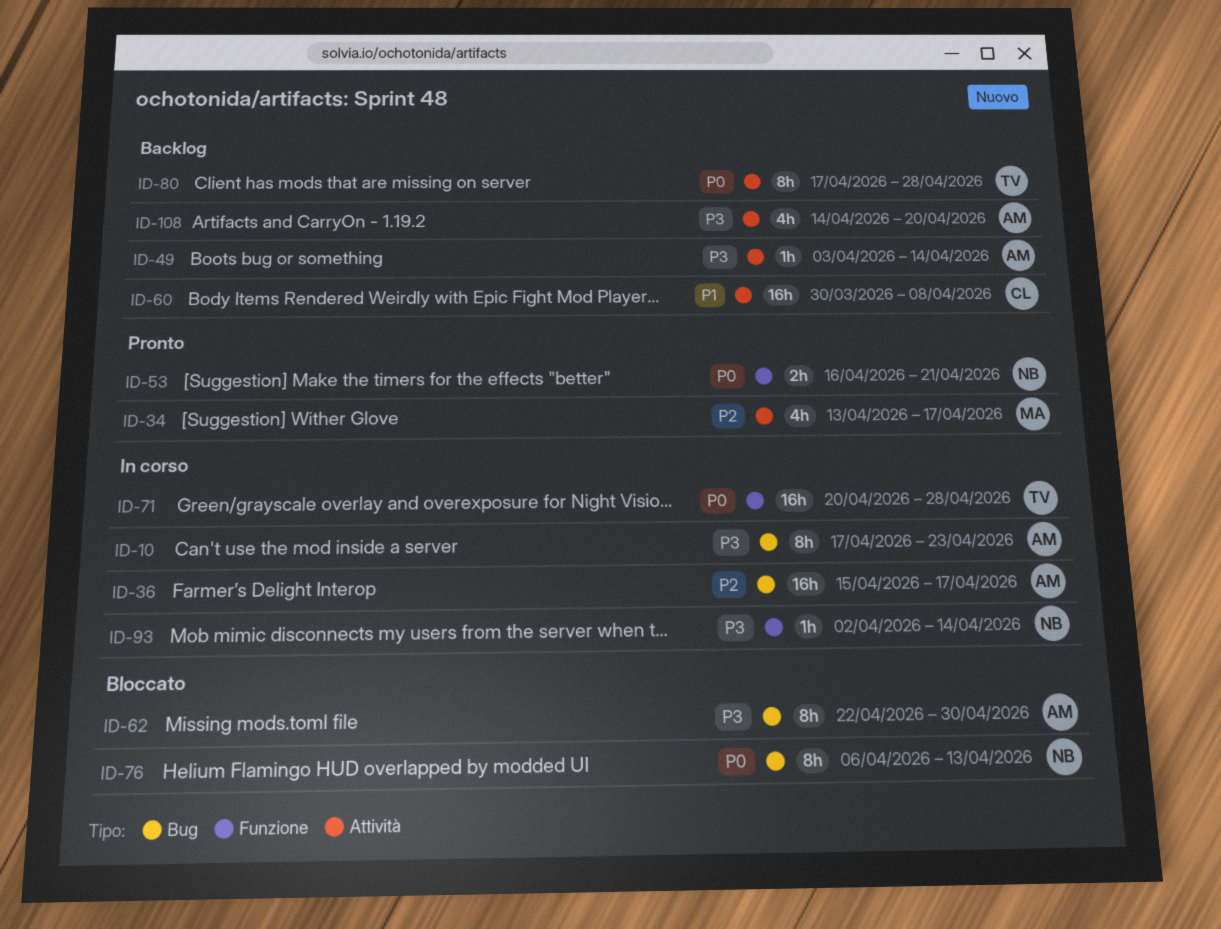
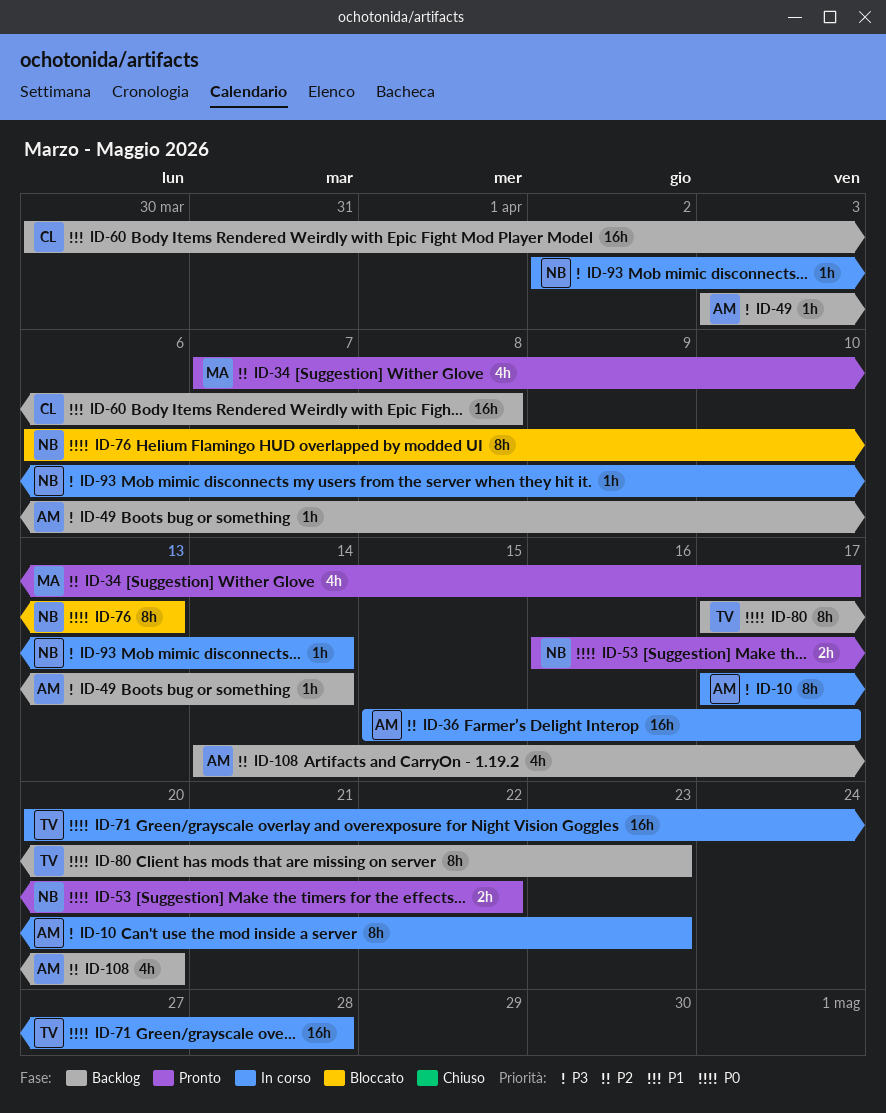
ID-34, start: Apr 13 -> Apr 7
ID-53, due: Apr 21 -> Apr 22
ID-62: present -> none
ID-80, due: Apr 28 -> Apr 23
ID-108, priority: P3 -> P2

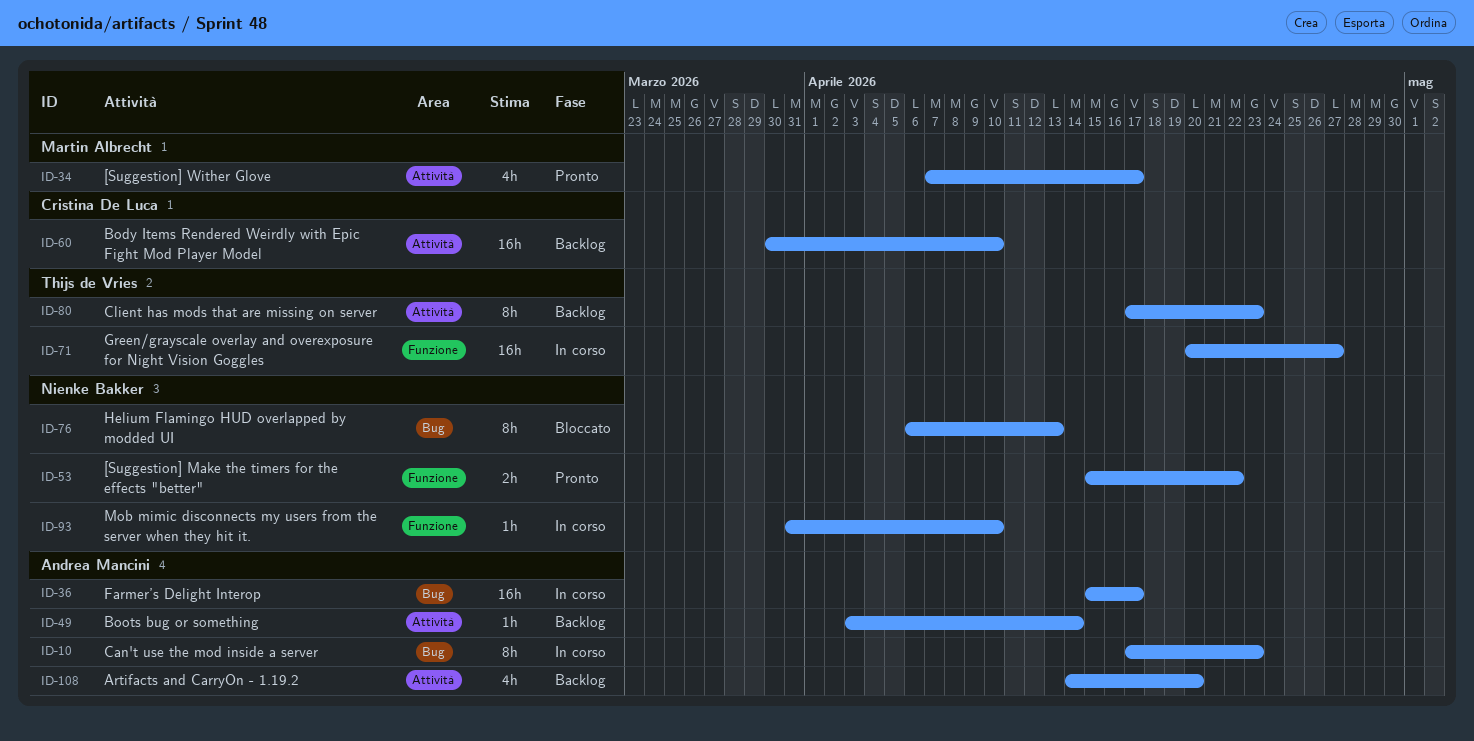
ID-53, start: Apr 16 -> Apr 15
ID-60, due: Apr 8 -> Apr 10
ID-71, due: Apr 28 -> Apr 27
ID-93, start: Apr 2 -> Mar 31
ID-93, due: Apr 14 -> Apr 10

